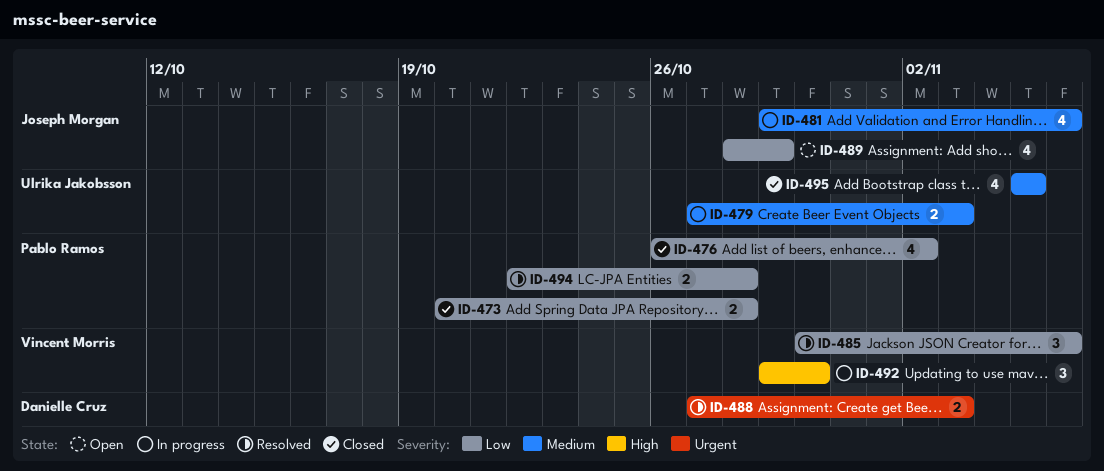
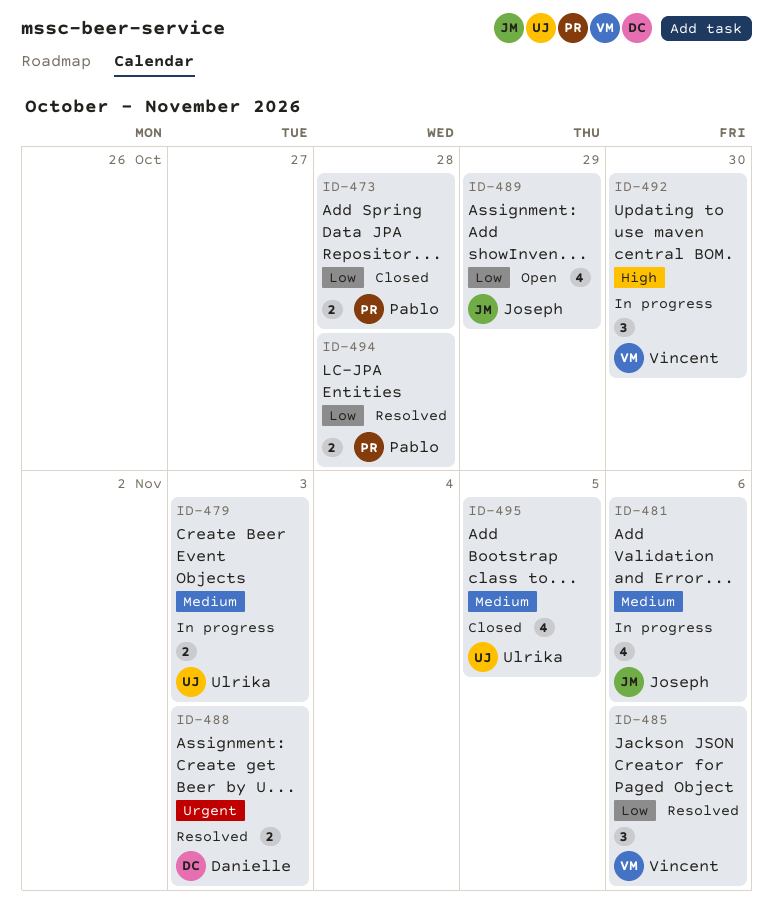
ID-476: present -> none

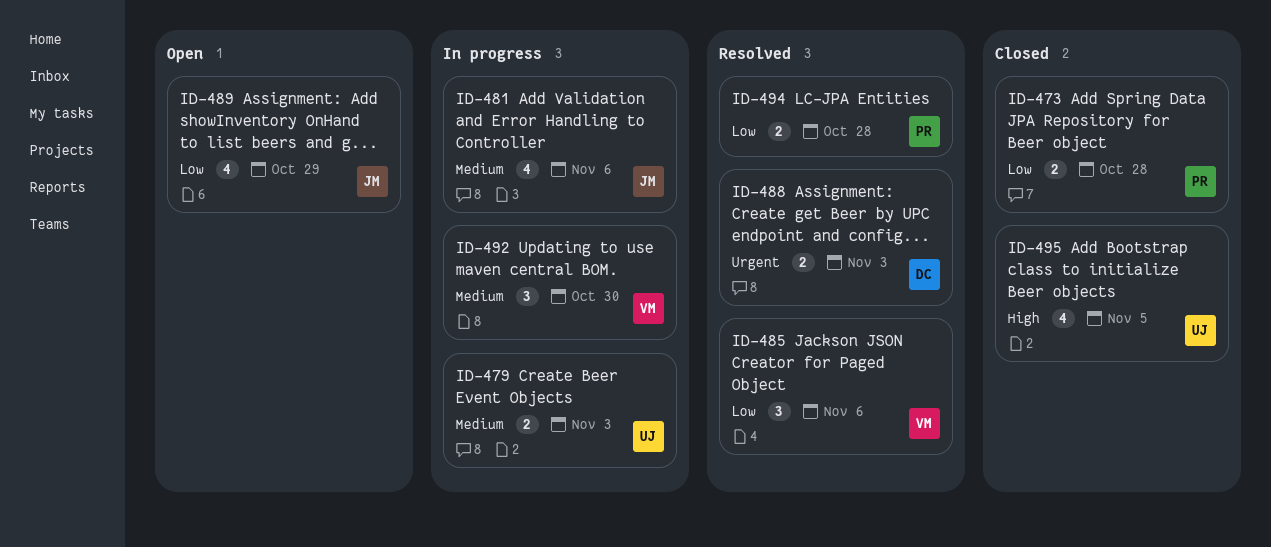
ID-492, priority: High -> Medium
ID-495, priority: Medium -> High

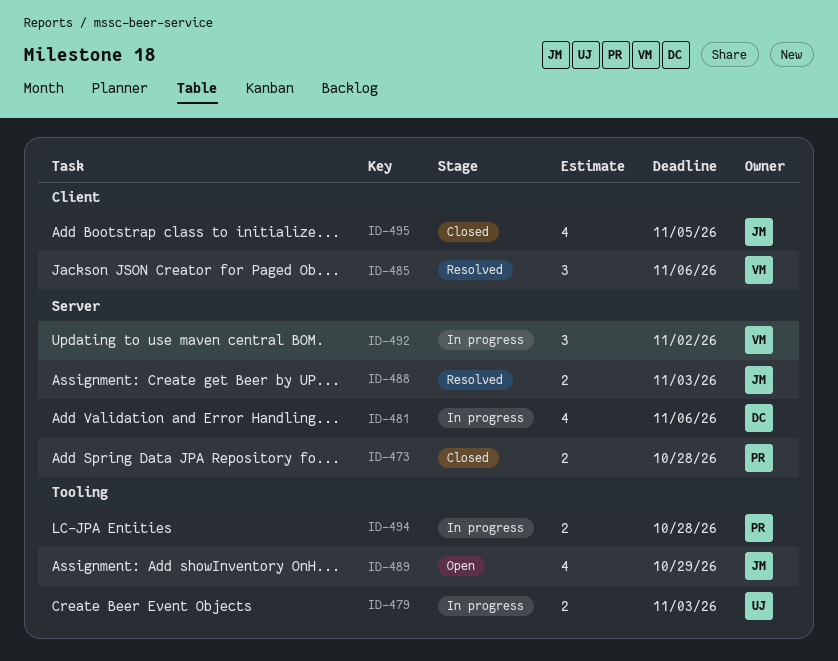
ID-481, owner: JM -> DC
ID-488, owner: DC -> JM
ID-492, due: Oct 30 -> Nov 2
ID-494, status: Resolved -> In progress
ID-495, owner: UJ -> JM

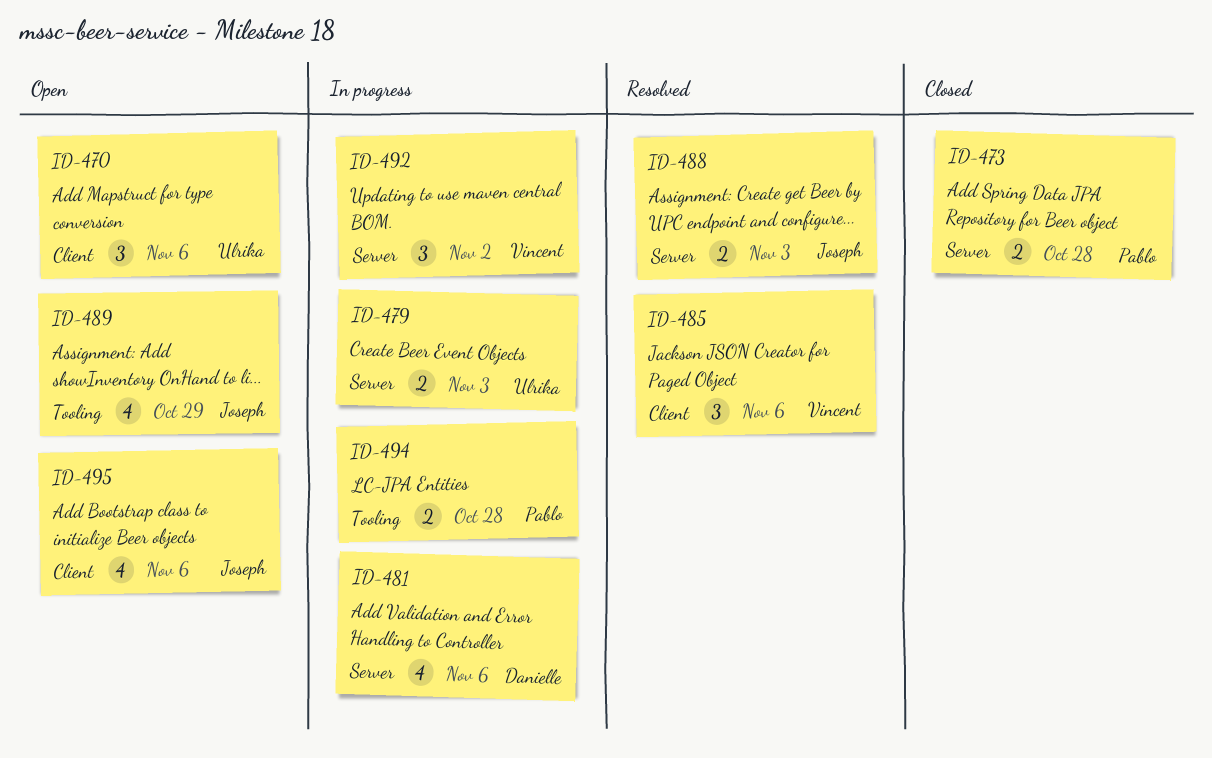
ID-470: none -> present
ID-479, label: Tooling -> Server
ID-495, status: Closed -> Open
ID-495, due: Nov 5 -> Nov 6

